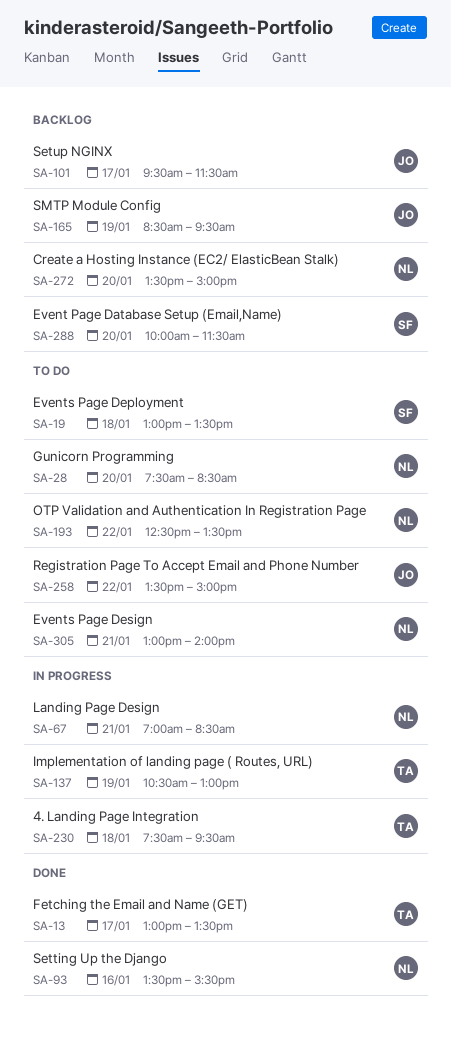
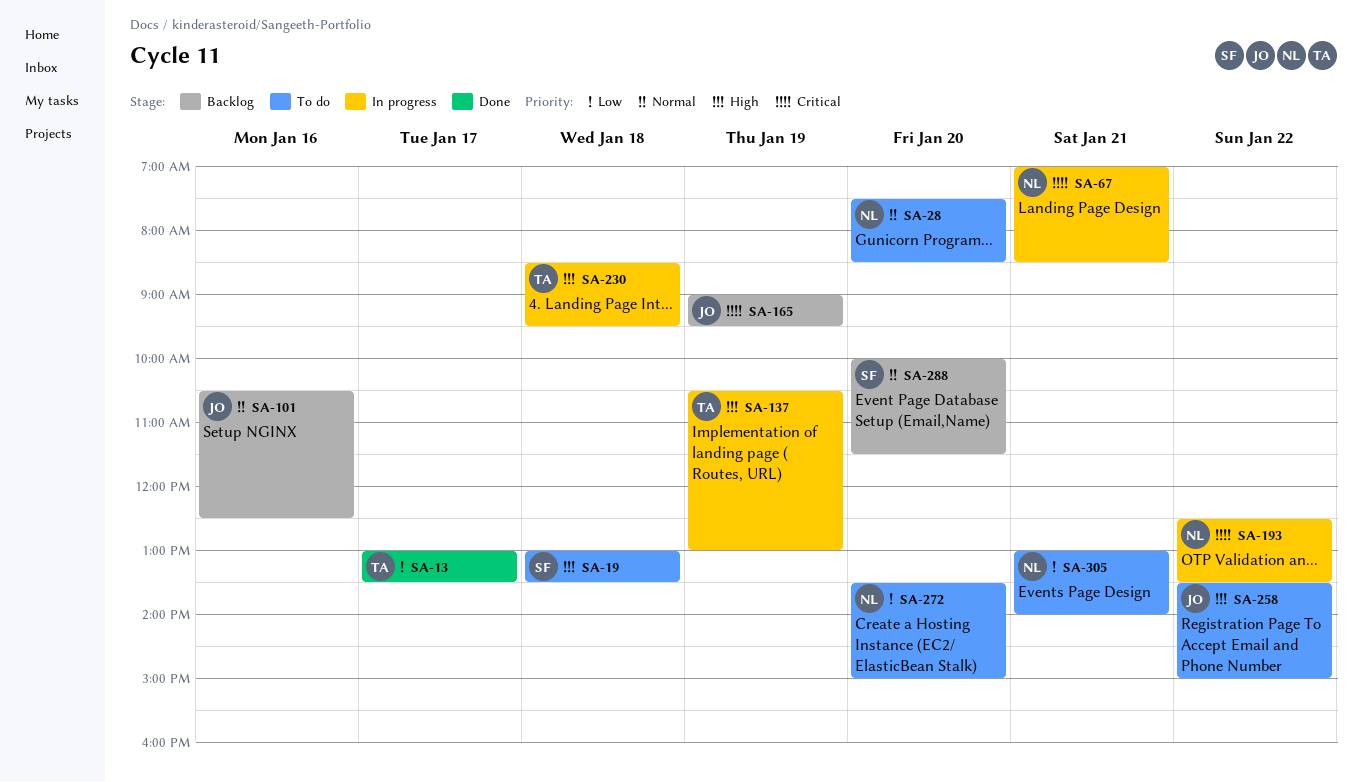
SA-93: present -> none
SA-101, day: Jan 17 -> Jan 16
SA-101, begins: 09:30 -> 10:30
SA-101, ends: 11:30 -> 12:30
SA-165, begins: 08:30 -> 09:00
SA-193, status: To do -> In progress
SA-230, begins: 07:30 -> 08:30
SA-272, status: Backlog -> To do

